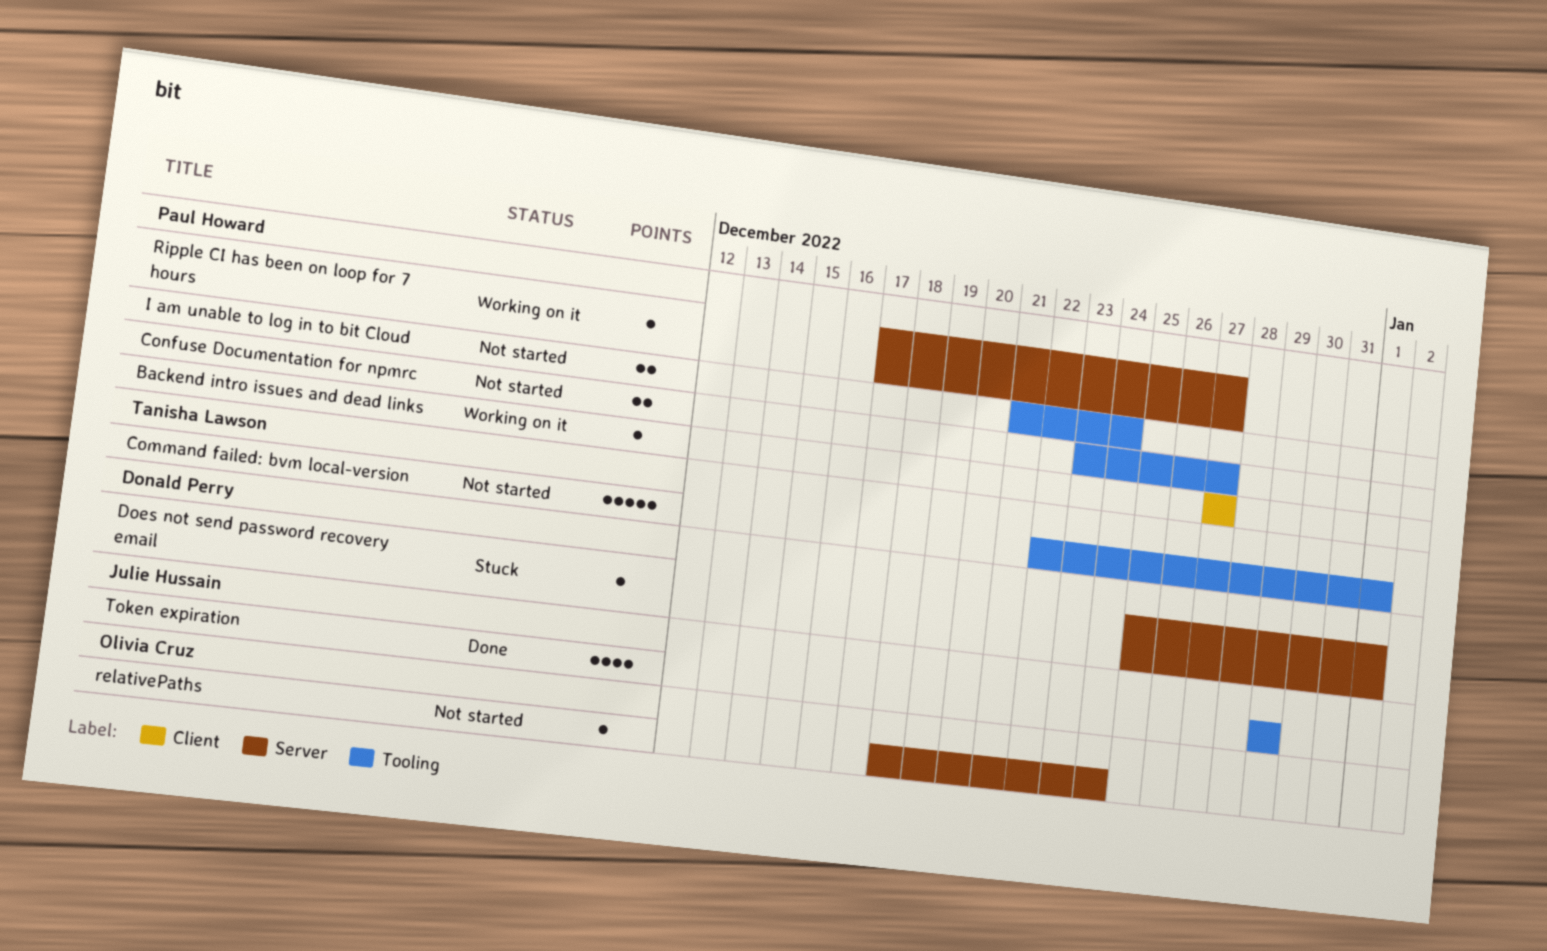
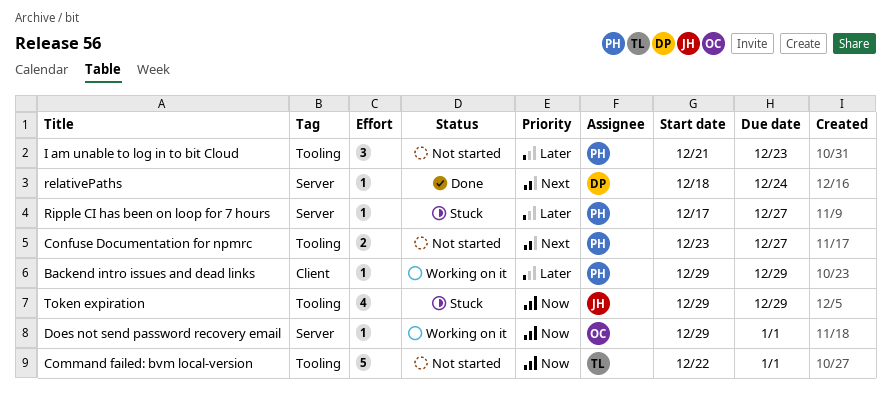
Backend intro issues and dead links, start: Dec 27 -> Dec 29
Backend intro issues and dead links, due: Dec 27 -> Dec 29
Does not send password recovery email, status: Stuck -> Working on it
Does not send password recovery email, owner: Donald Perry -> Olivia Cruz
Does not send password recovery email, start: Dec 25 -> Dec 29
I am unable to log in to bit Cloud, estimate: 2 -> 3
I am unable to log in to bit Cloud, due: Dec 24 -> Dec 23
relativePaths, status: Not started -> Done
relativePaths, owner: Olivia Cruz -> Donald Perry
Ripple CI has been on loop for 7 hours, status: Working on it -> Stuck
Token expiration, status: Done -> Stuck

